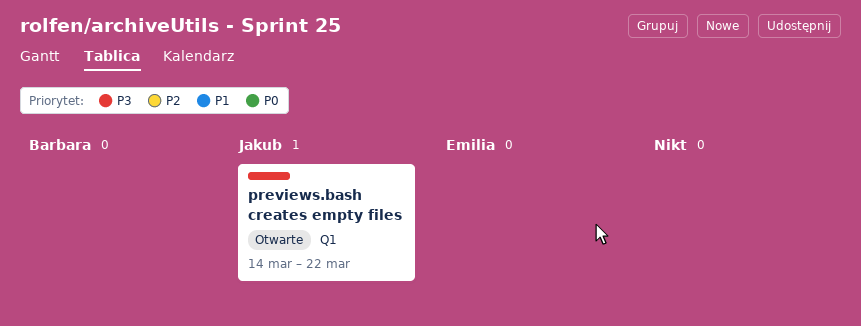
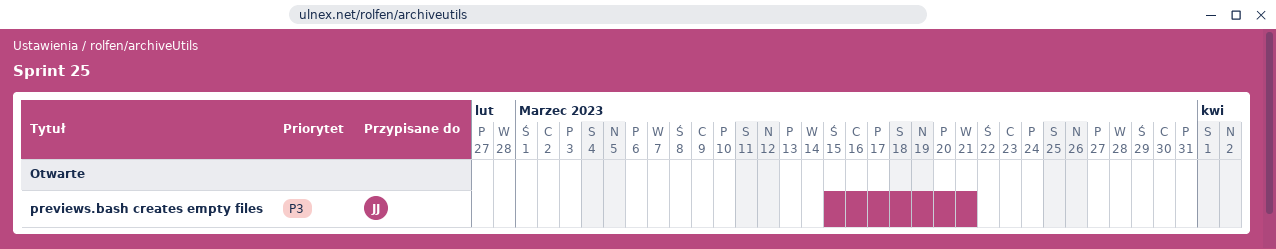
previews.bash creates empty files, start: Mar 14 -> Mar 15
previews.bash creates empty files, due: Mar 22 -> Mar 21

